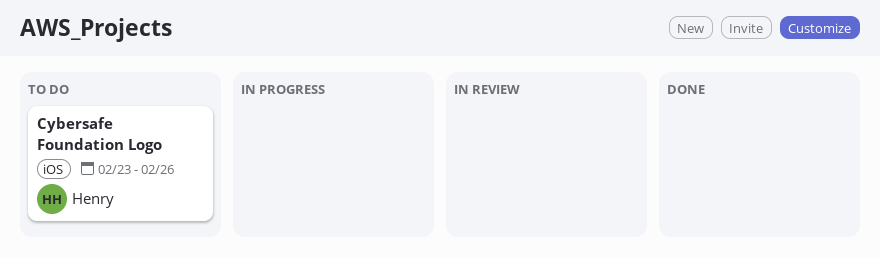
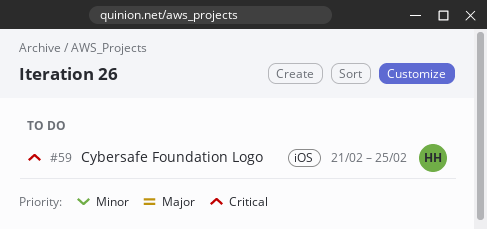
Cybersafe Foundation Logo, start: Feb 23 -> Feb 21
Cybersafe Foundation Logo, due: Feb 26 -> Feb 25

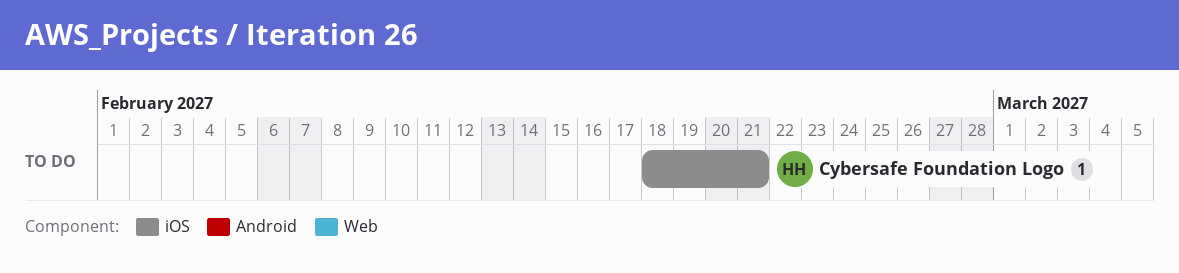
Cybersafe Foundation Logo, start: Feb 21 -> Feb 18
Cybersafe Foundation Logo, due: Feb 25 -> Feb 21

